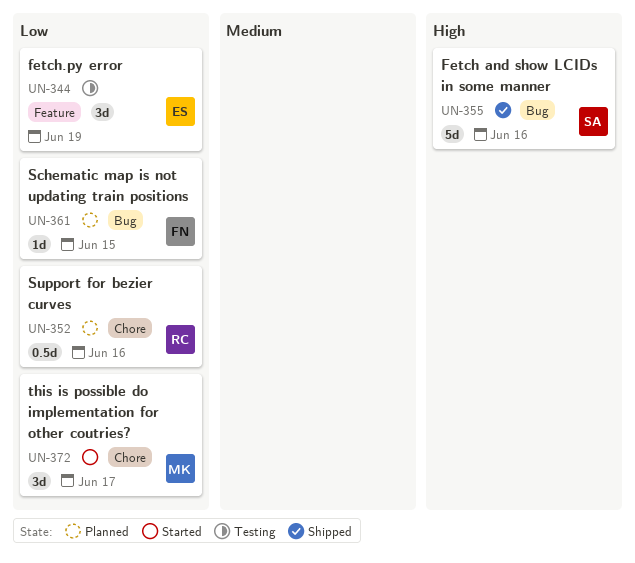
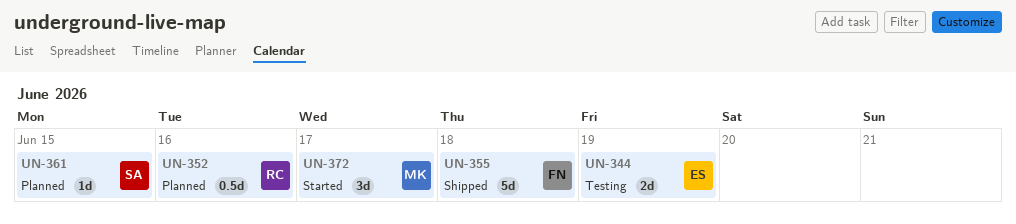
UN-344, estimate: 3d -> 2d
UN-355, owner: SA -> FN
UN-355, due: Jun 16 -> Jun 18
UN-361, owner: FN -> SA

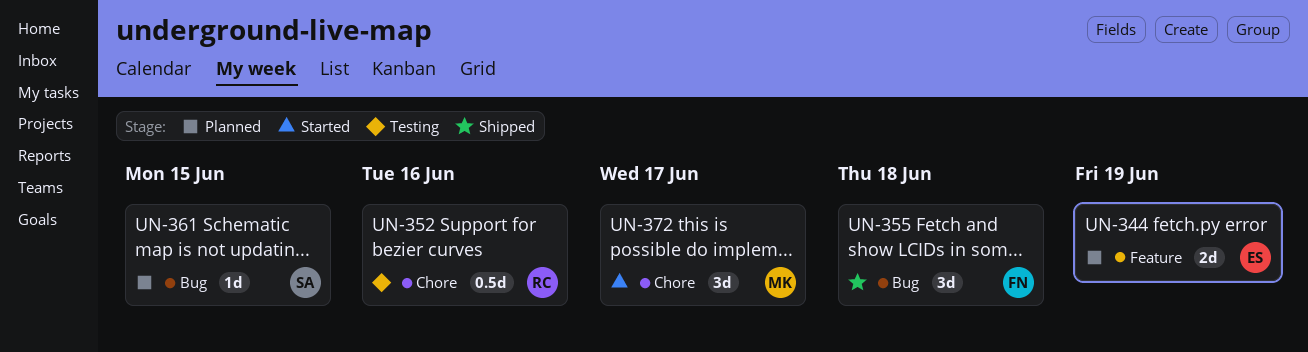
UN-344, status: Testing -> Planned
UN-352, status: Planned -> Testing
UN-355, estimate: 5d -> 3d

